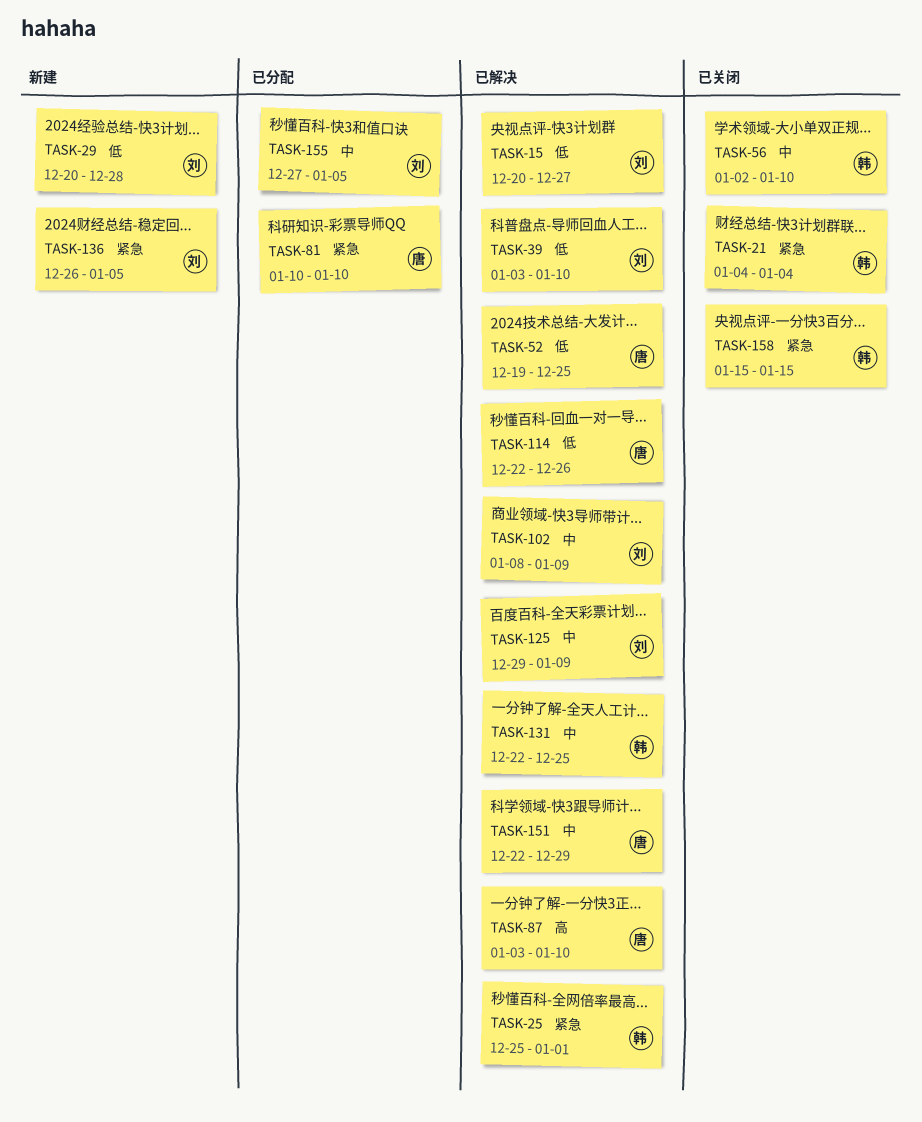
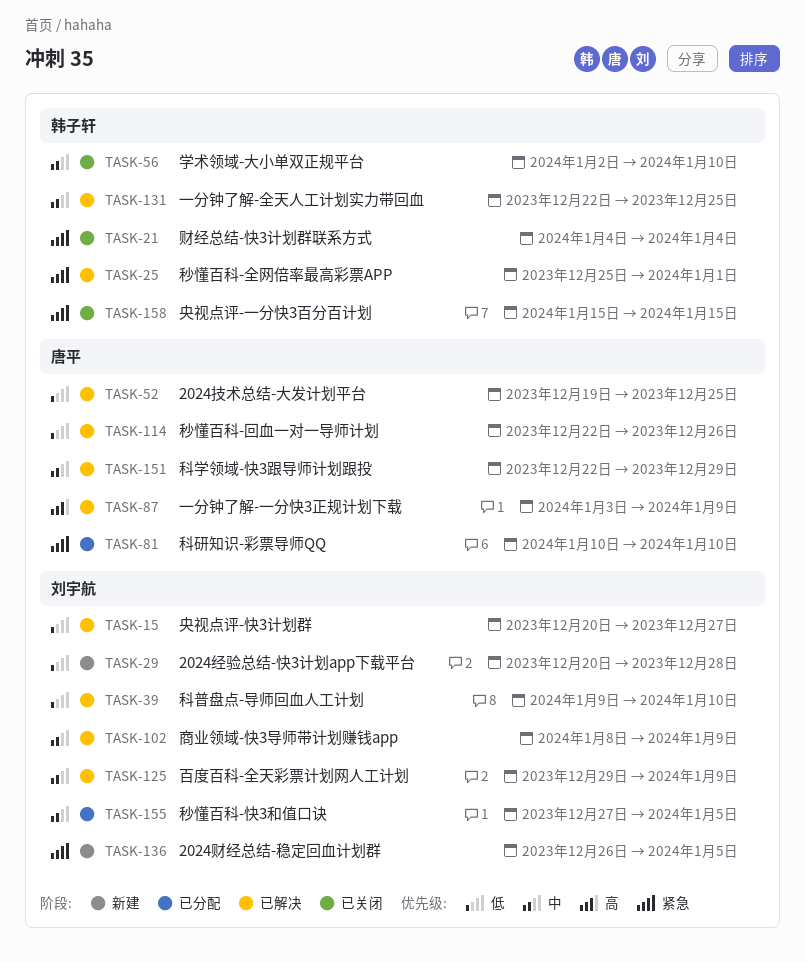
TASK-39, start: Jan 3 -> Jan 9
TASK-87, due: Jan 10 -> Jan 9

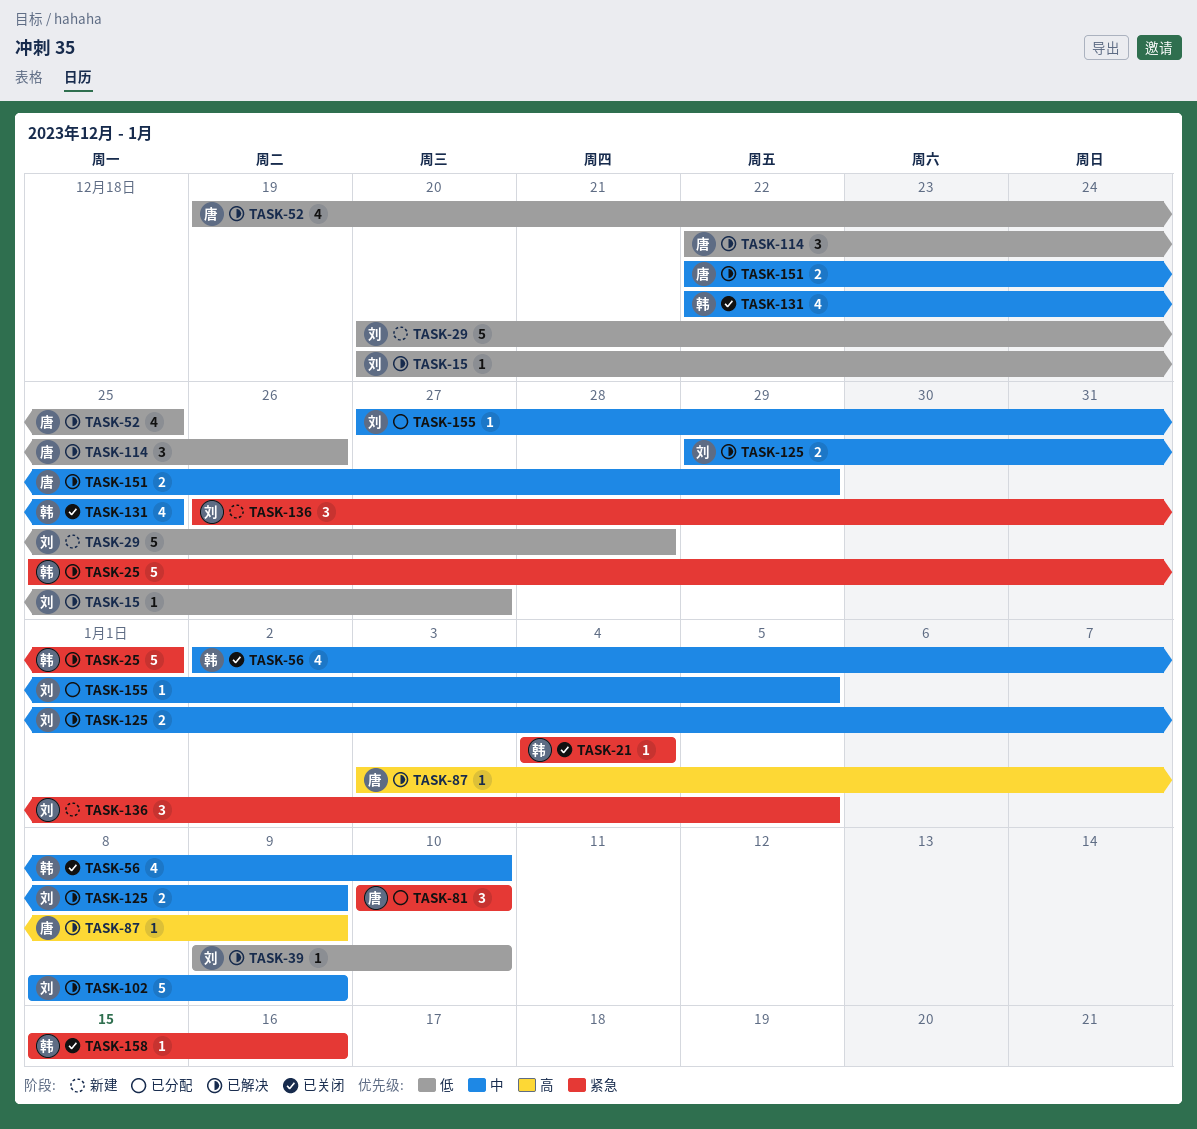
TASK-131, status: 已解决 -> 已关闭
TASK-158, due: Jan 15 -> Jan 16

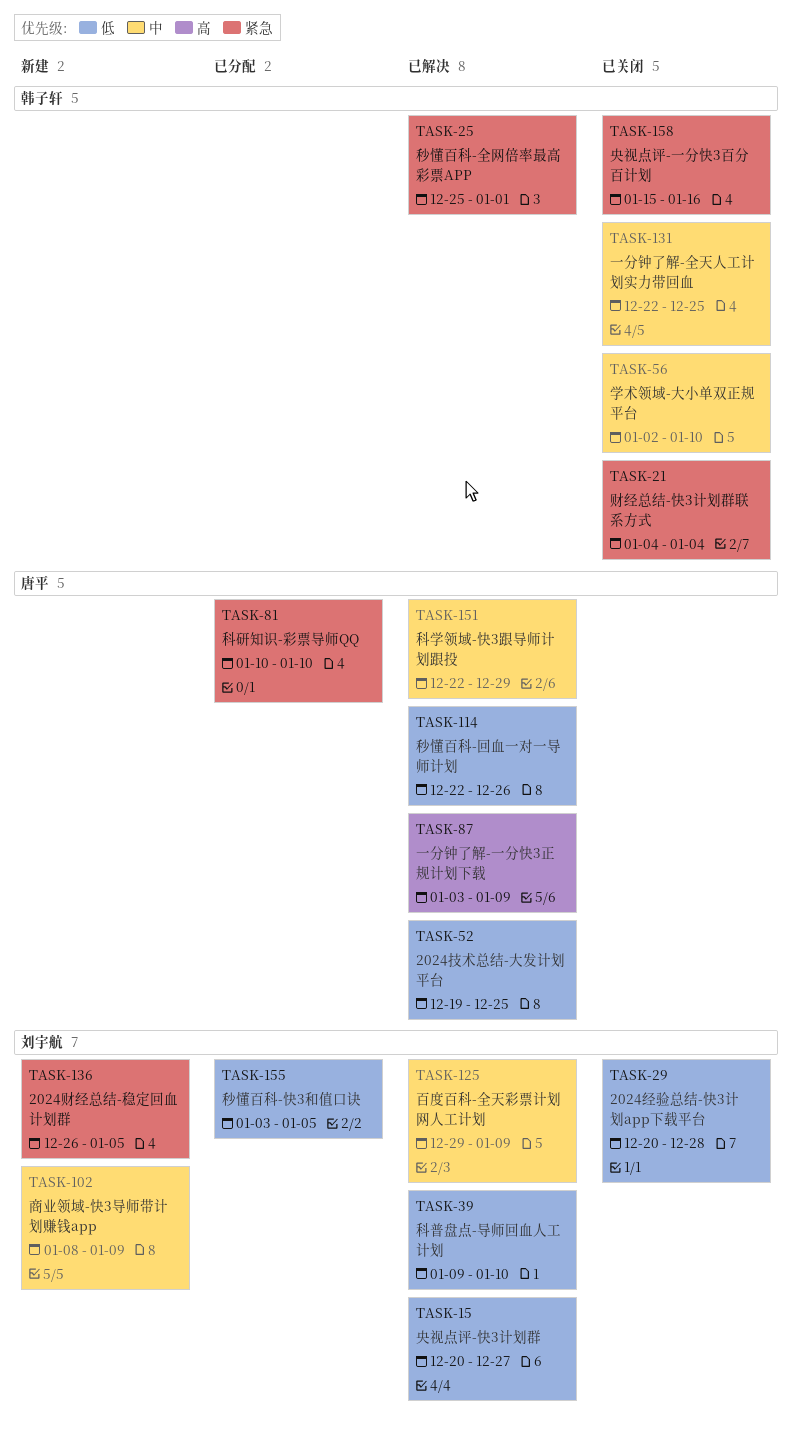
TASK-29, status: 新建 -> 已关闭
TASK-102, status: 已解决 -> 新建
TASK-155, priority: 中 -> 低
TASK-155, start: Dec 27 -> Jan 3

